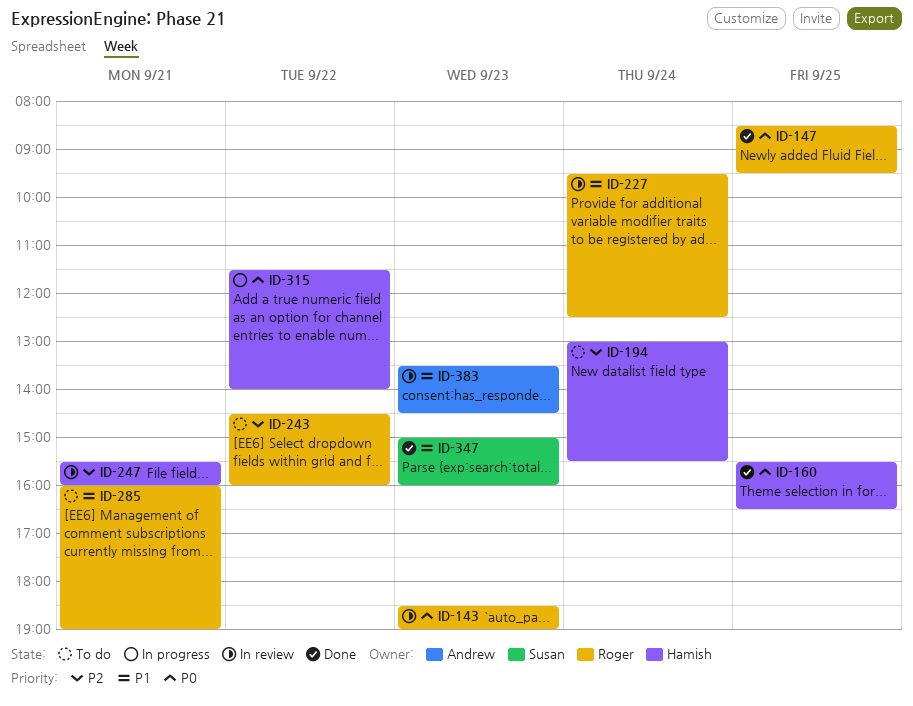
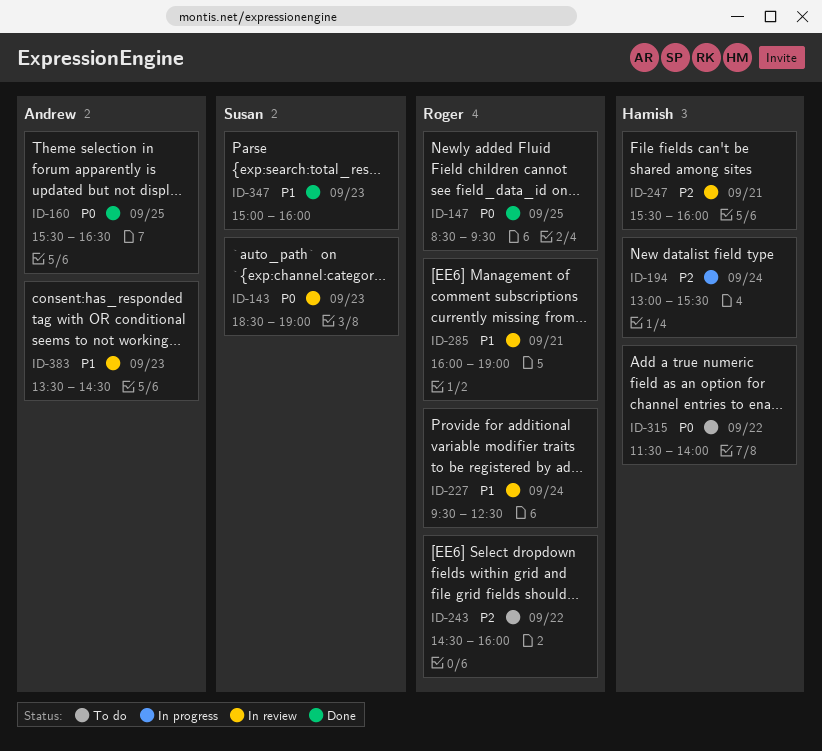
ID-143, owner: Roger -> Susan
ID-160, owner: Hamish -> Andrew
ID-194, status: To do -> In progress
ID-285, status: To do -> In review
ID-315, status: In progress -> To do

